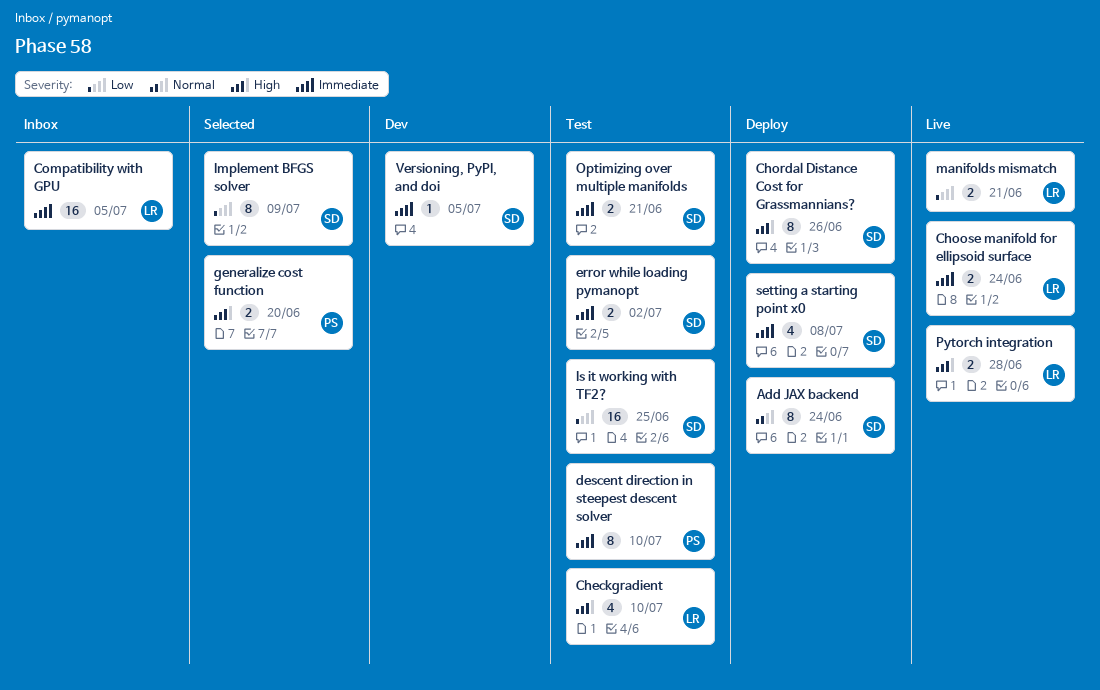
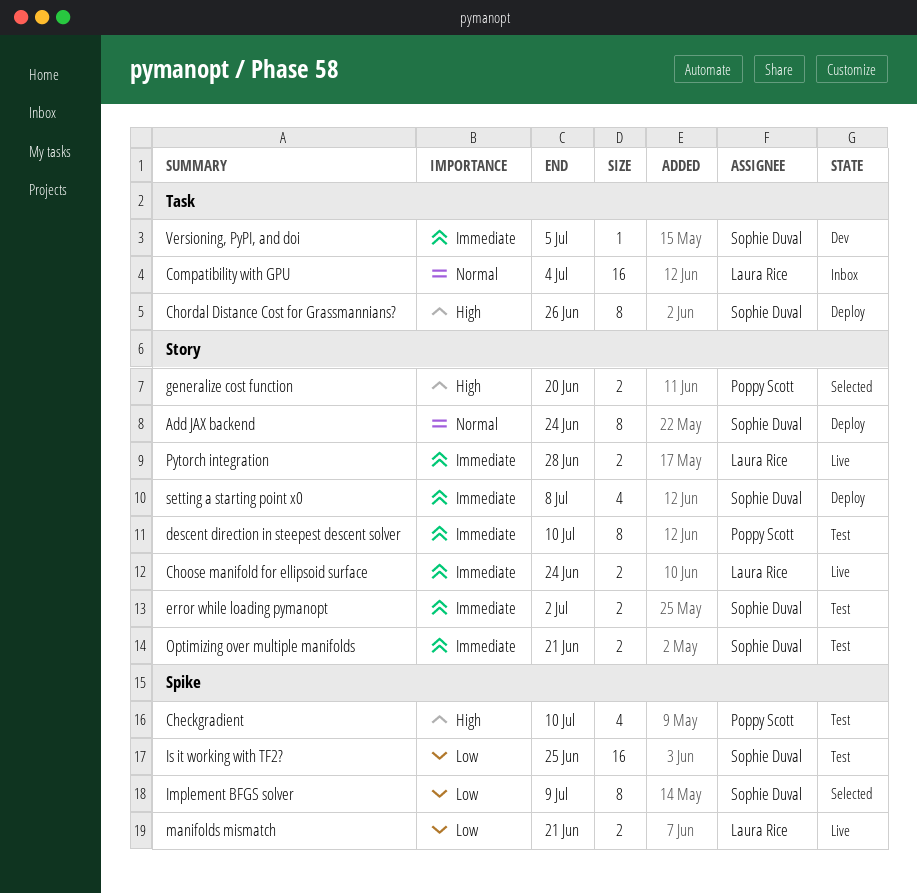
Checkgradient, owner: Laura Rice -> Poppy Scott
Compatibility with GPU, priority: Immediate -> Normal
Compatibility with GPU, due: Jul 5 -> Jul 4
Pytorch integration, priority: High -> Immediate

